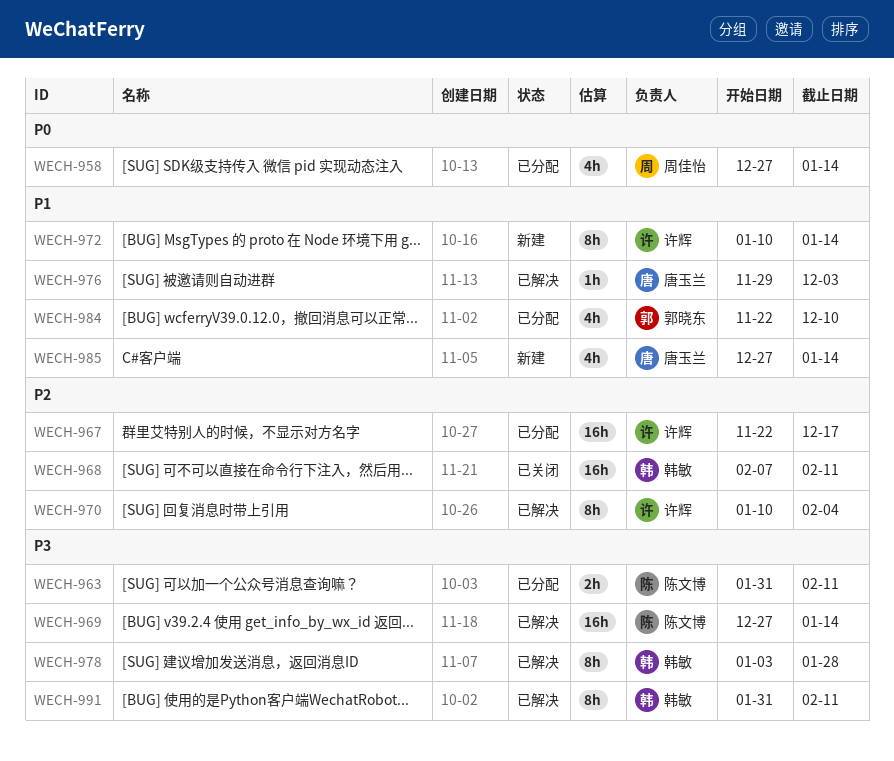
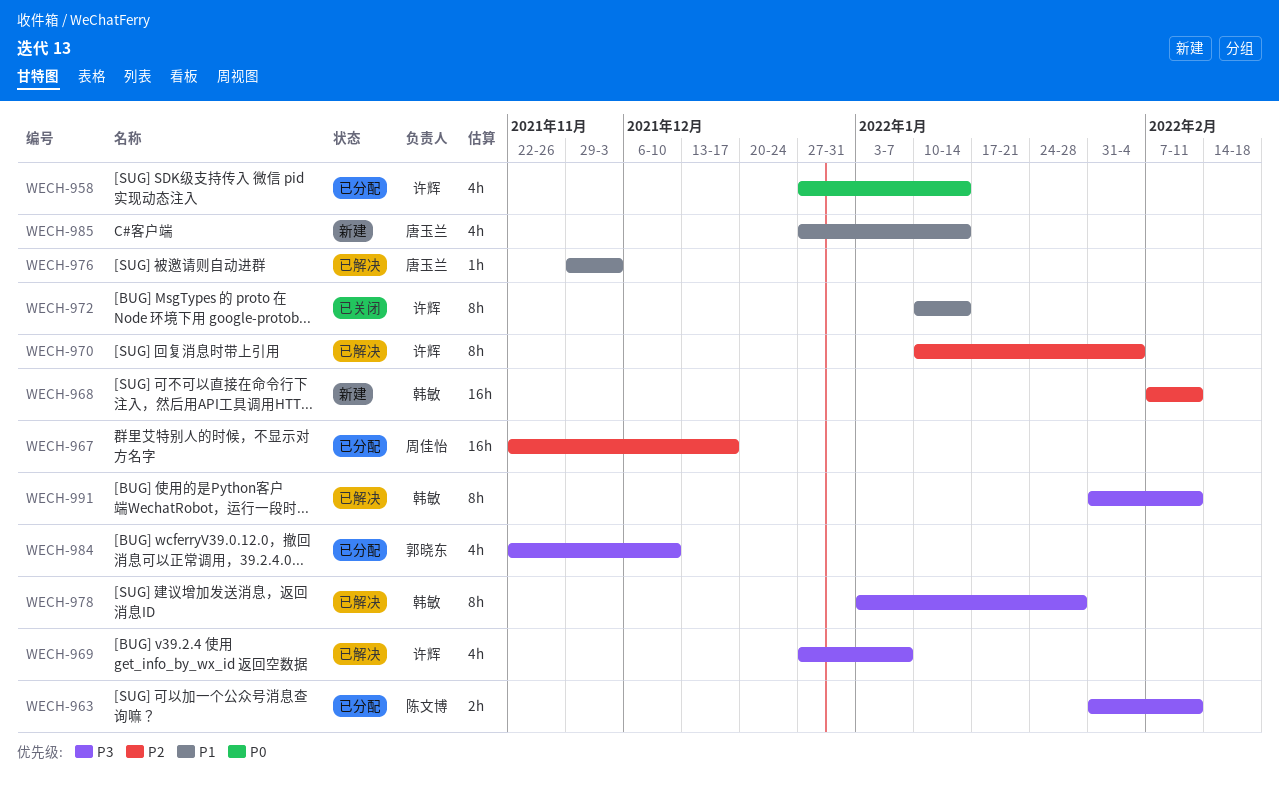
WECH-958, owner: 周佳怡 -> 许辉
WECH-967, owner: 许辉 -> 周佳怡
WECH-968, status: 已关闭 -> 新建
WECH-969, owner: 陈文博 -> 许辉
WECH-969, estimate: 16h -> 4h
WECH-969, due: Jan 14 -> Jan 7
WECH-972, status: 新建 -> 已关闭
WECH-984, priority: P1 -> P3

